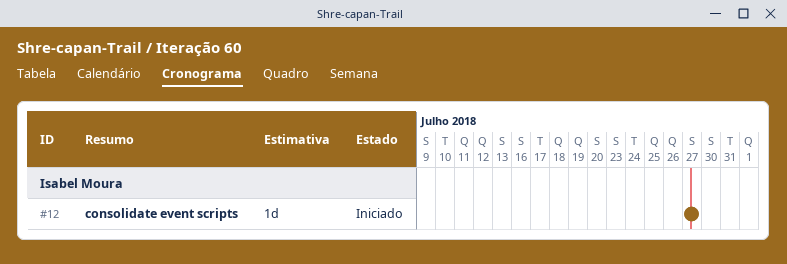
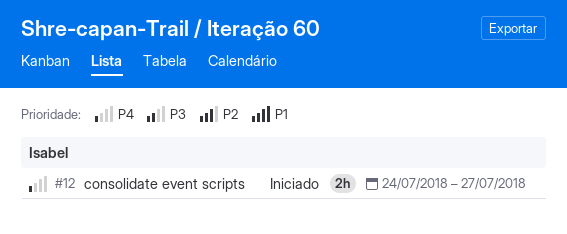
#12, estimate: 1d -> 2h
#12, start: Jul 27 -> Jul 24

